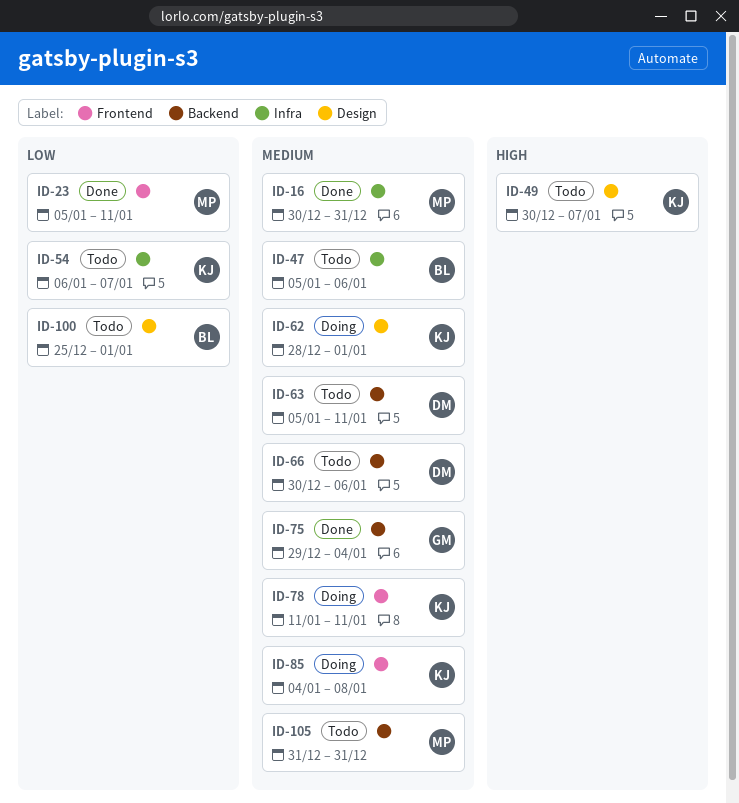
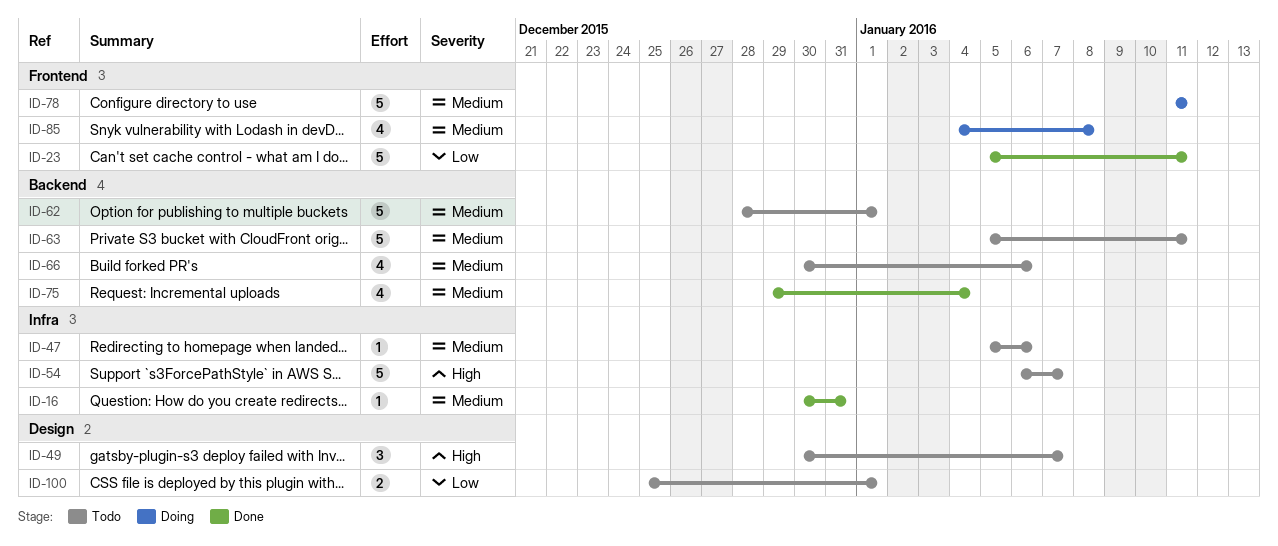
ID-54, priority: Low -> High
ID-62, status: Doing -> Todo
ID-62, label: Design -> Backend
ID-105: present -> none

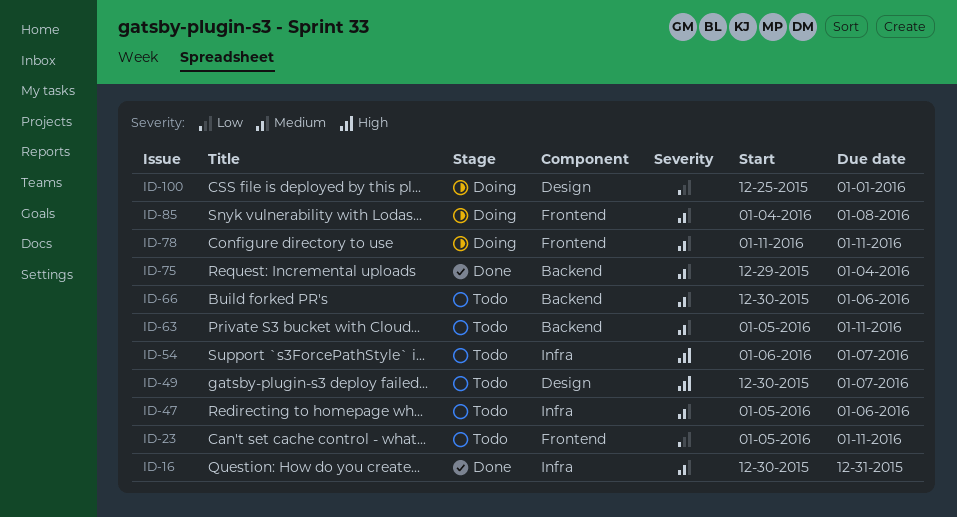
ID-23, status: Done -> Todo
ID-62: present -> none
ID-100, status: Todo -> Doing

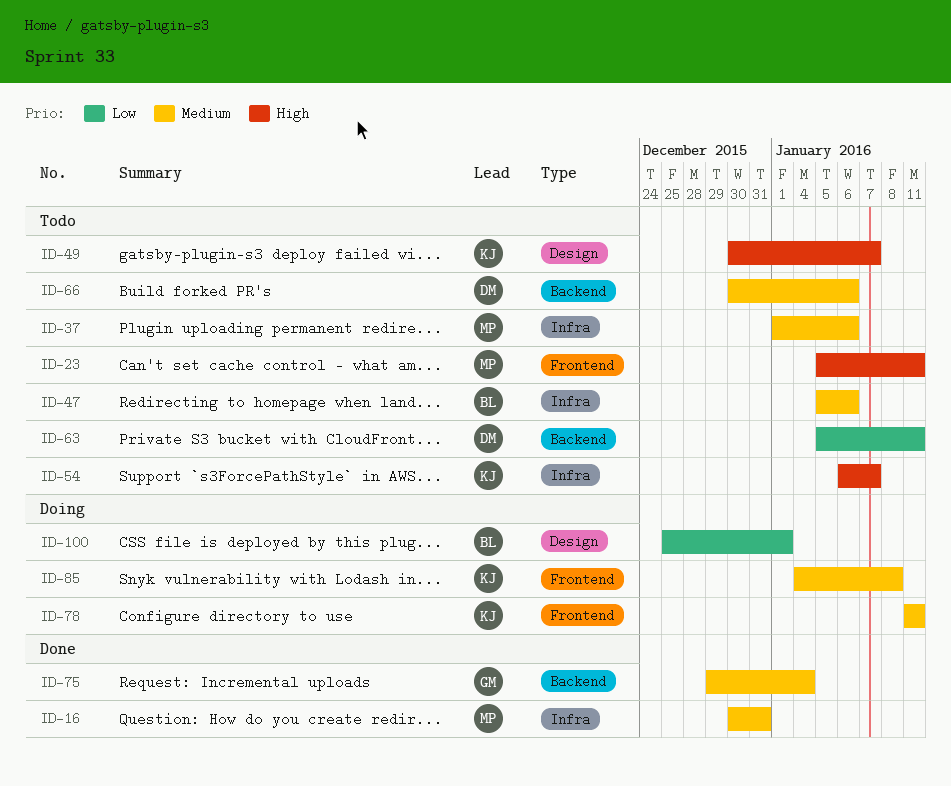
ID-23, priority: Low -> High
ID-37: none -> present
ID-63, priority: Medium -> Low

